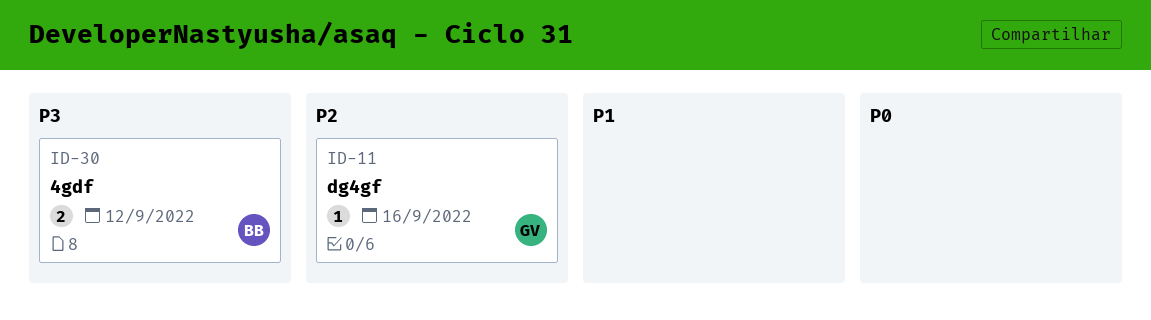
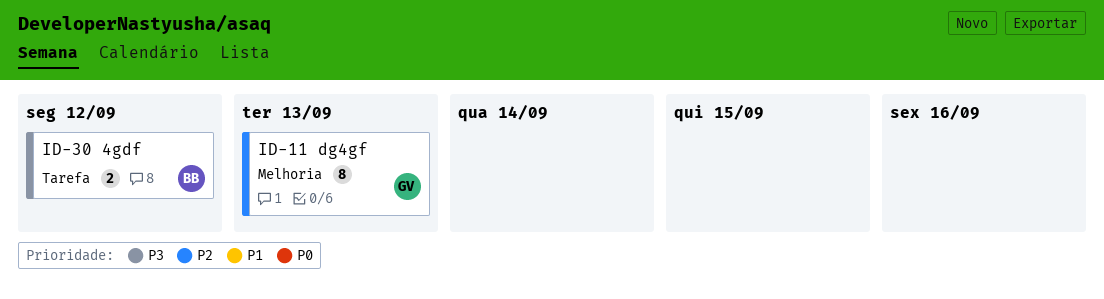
ID-11, estimate: 1 -> 8
ID-11, due: Sep 16 -> Sep 13

